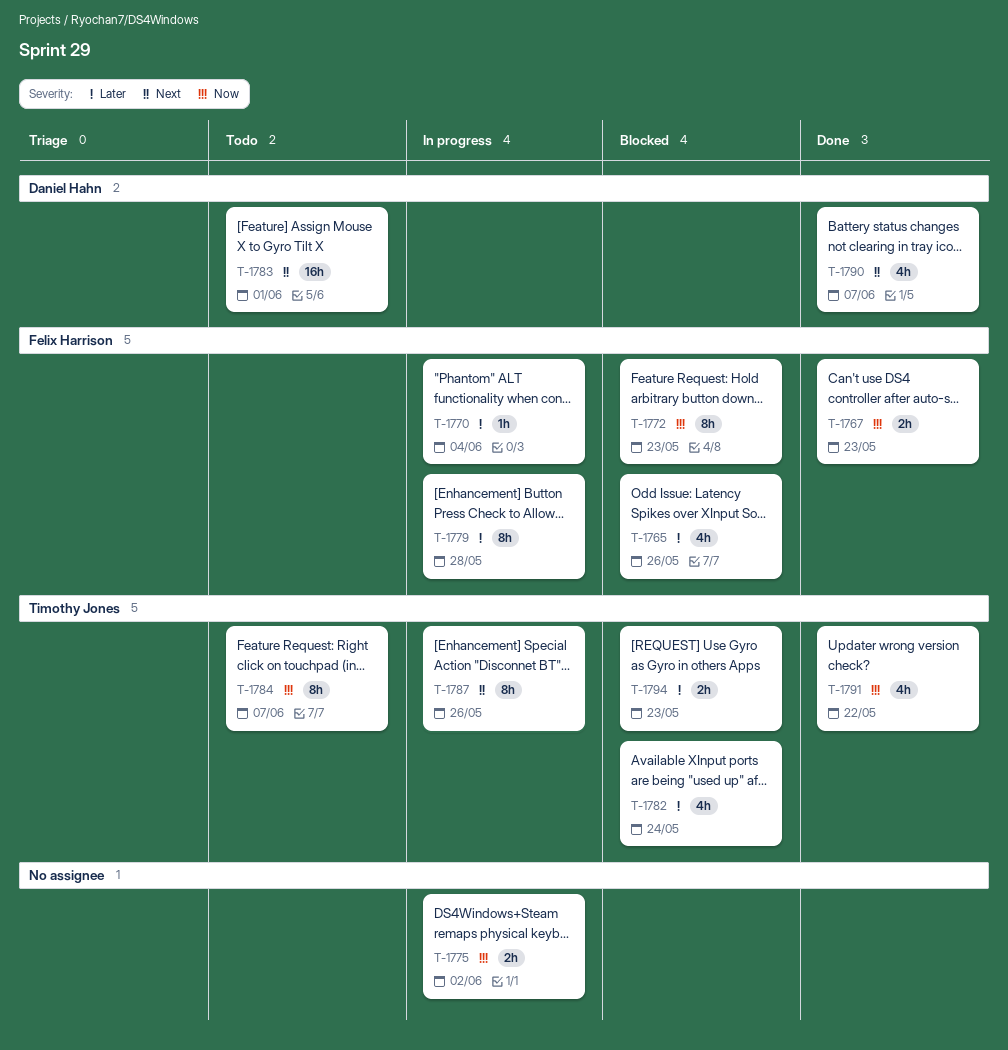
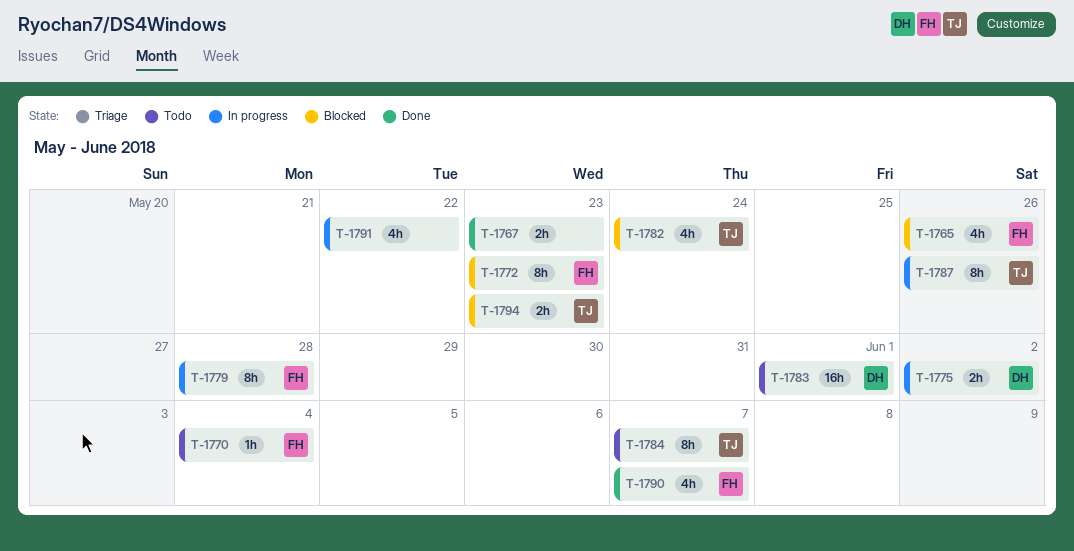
T-1767, owner: Felix Harrison -> none
T-1770, status: In progress -> Todo
T-1775, owner: none -> Daniel Hahn
T-1790, owner: Daniel Hahn -> Felix Harrison
T-1791, status: Done -> In progress
T-1791, owner: Timothy Jones -> none

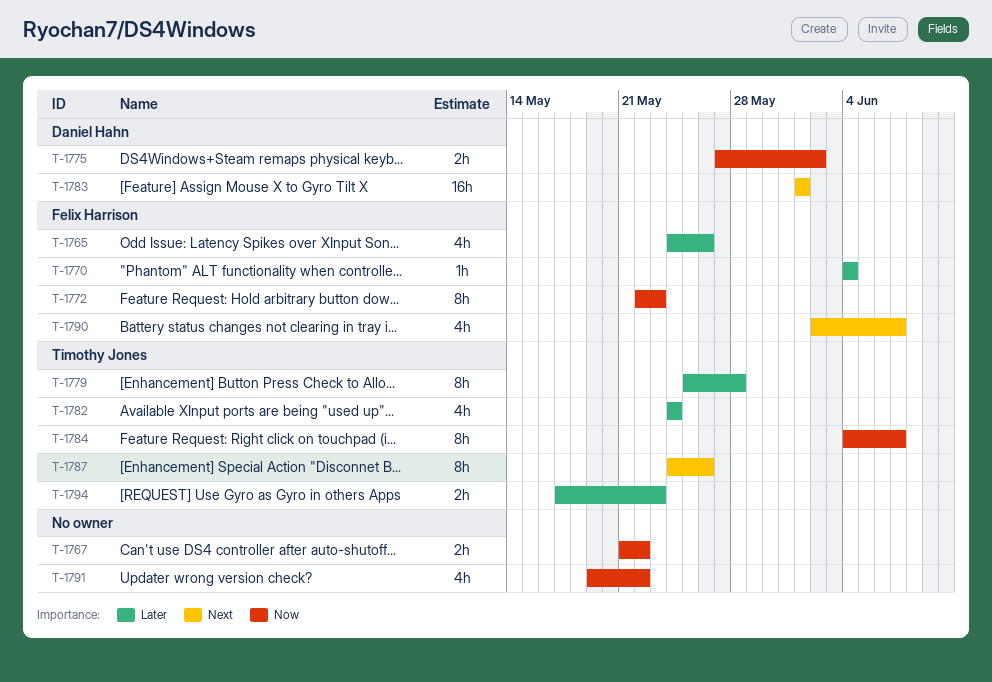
T-1767, due: May 23 -> May 22
T-1779, owner: Felix Harrison -> Timothy Jones

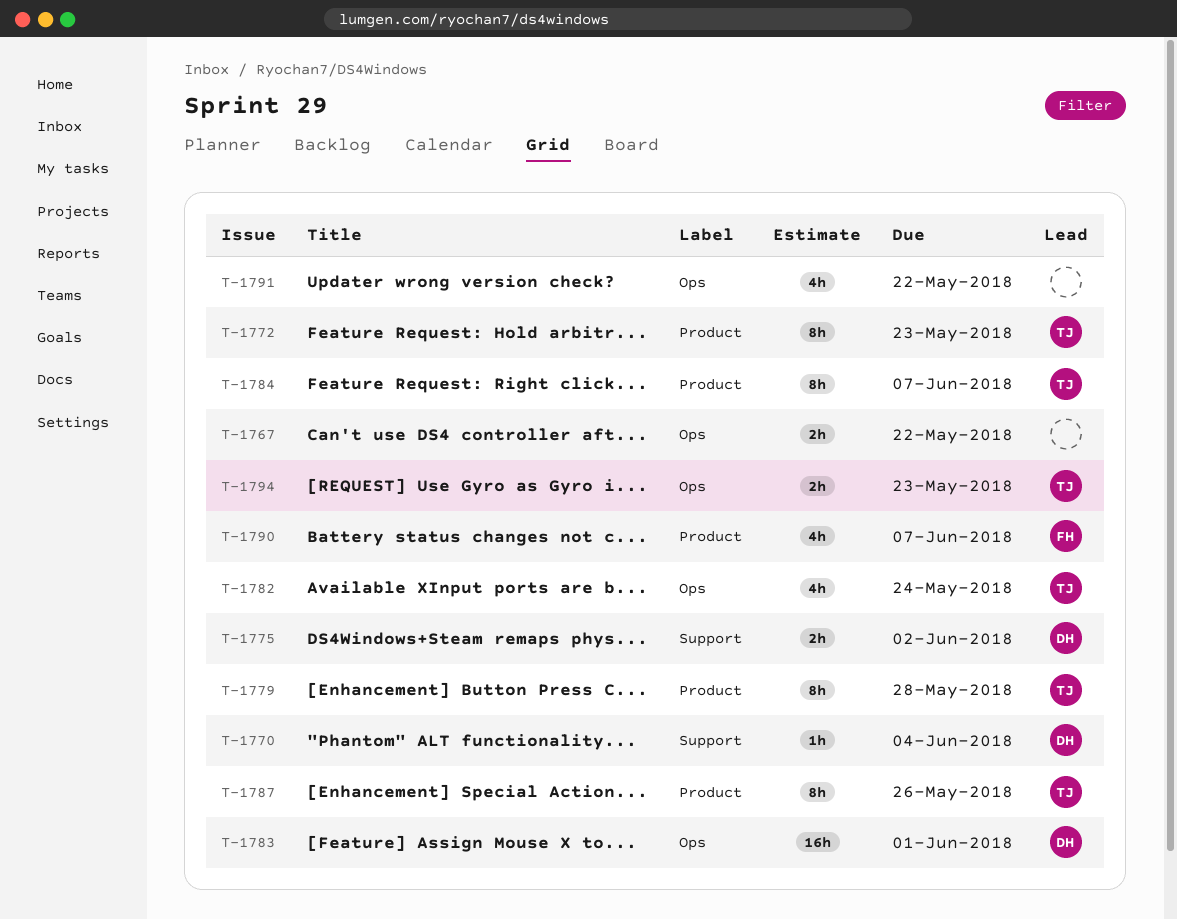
T-1765: present -> none
T-1770, owner: Felix Harrison -> Daniel Hahn
T-1772, owner: Felix Harrison -> Timothy Jones

